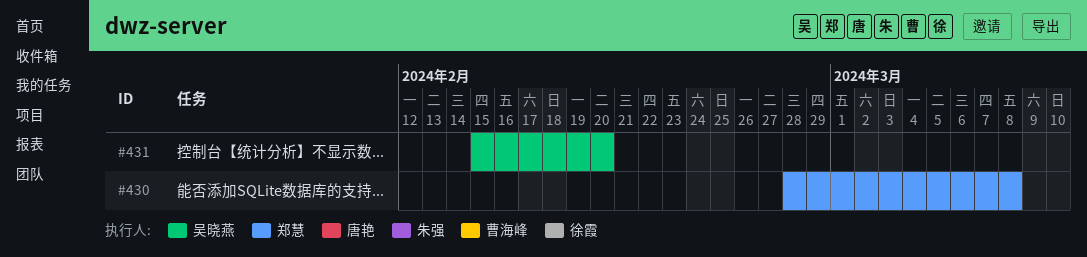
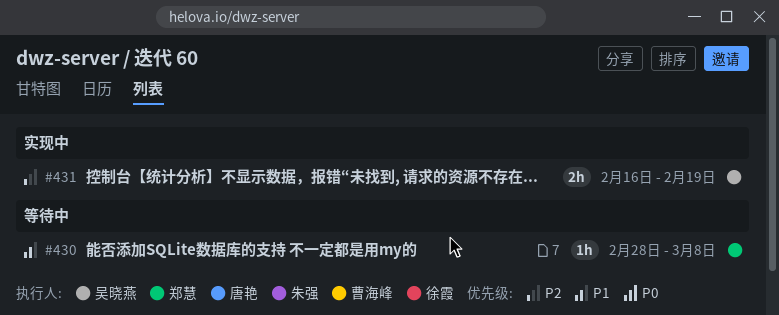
#431, start: Feb 15 -> Feb 16
#431, due: Feb 20 -> Feb 19

